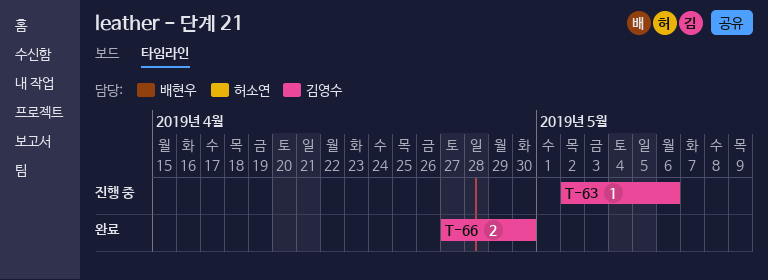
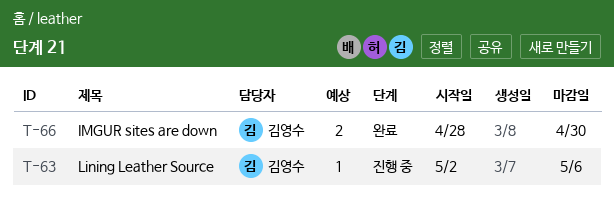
T-66, start: Apr 27 -> Apr 28

